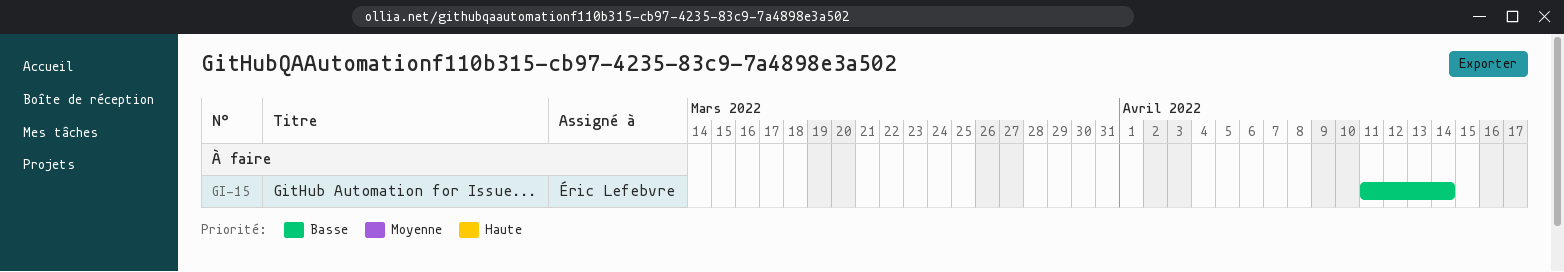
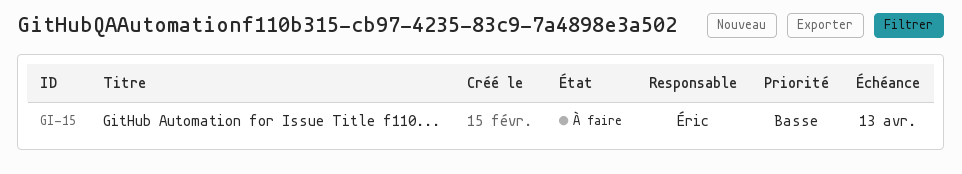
GI-15, due: Apr 14 -> Apr 13

